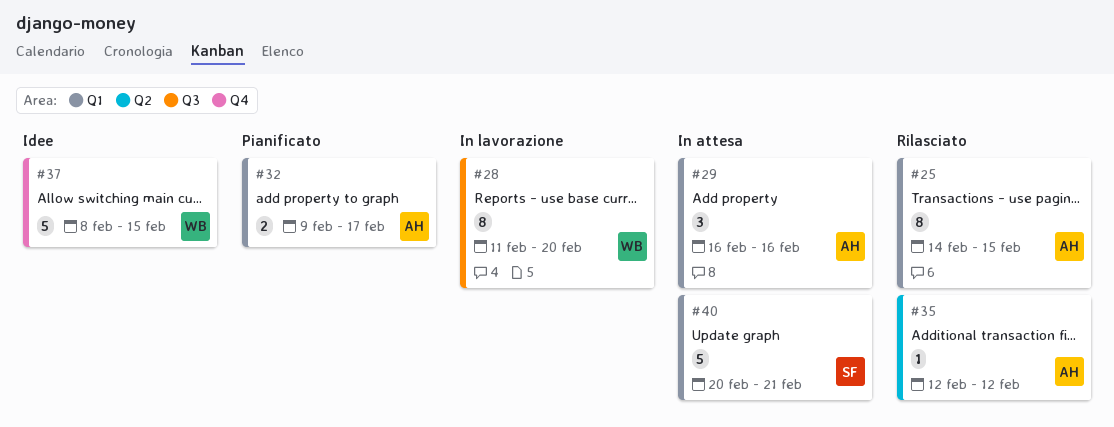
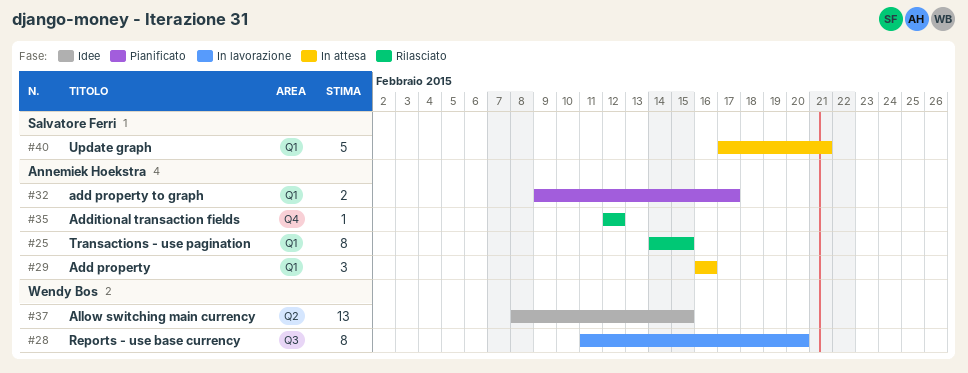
#35, label: Q2 -> Q4
#37, label: Q4 -> Q2
#37, estimate: 5 -> 13
#40, start: Feb 20 -> Feb 17

